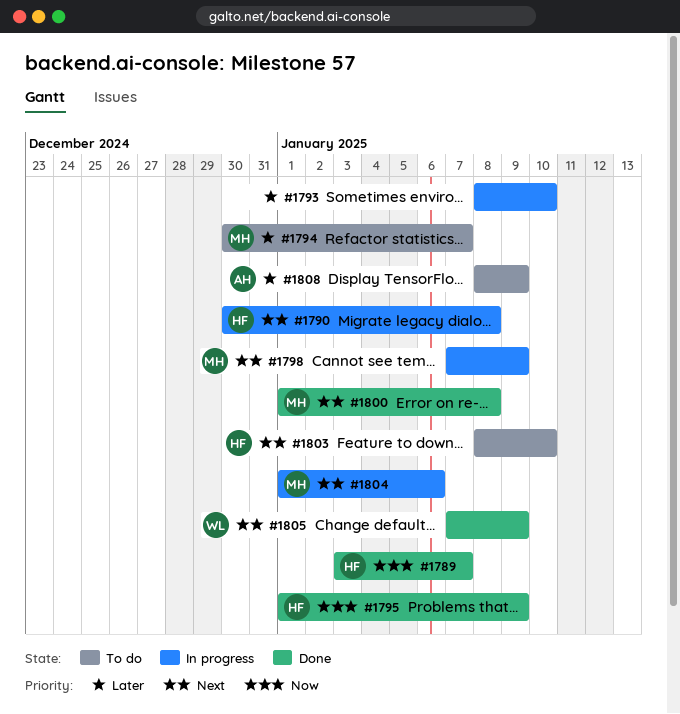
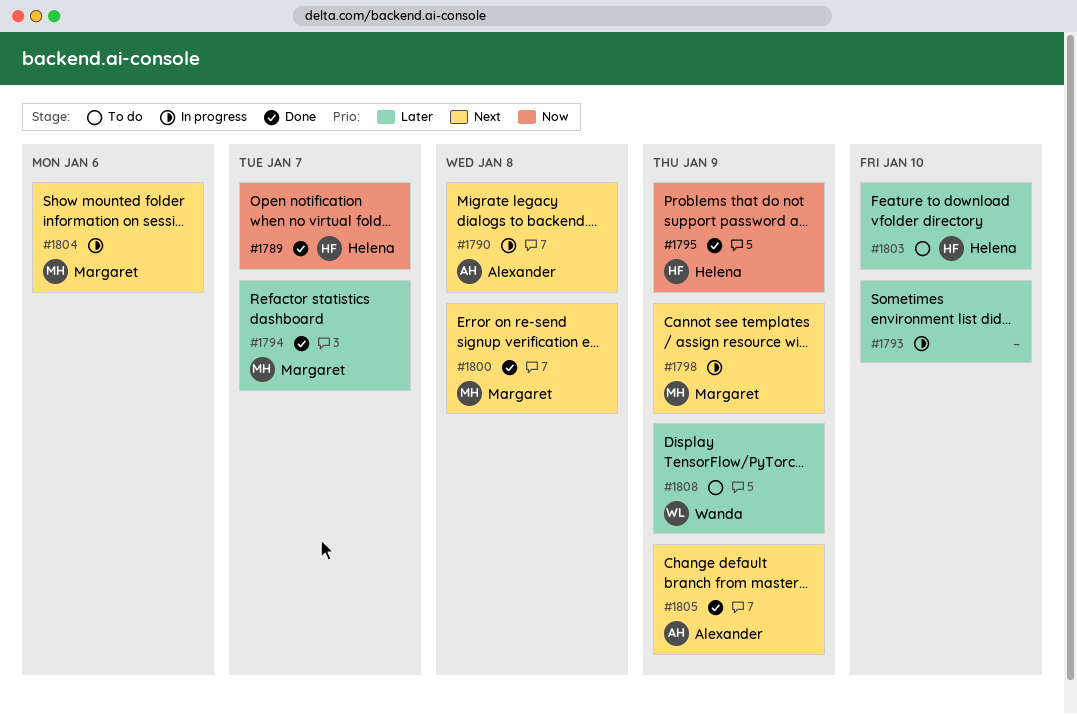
#1790, owner: Helena -> Alexander
#1794, status: To do -> Done
#1803, priority: Next -> Later
#1805, owner: Wanda -> Alexander
#1808, owner: Alexander -> Wanda

